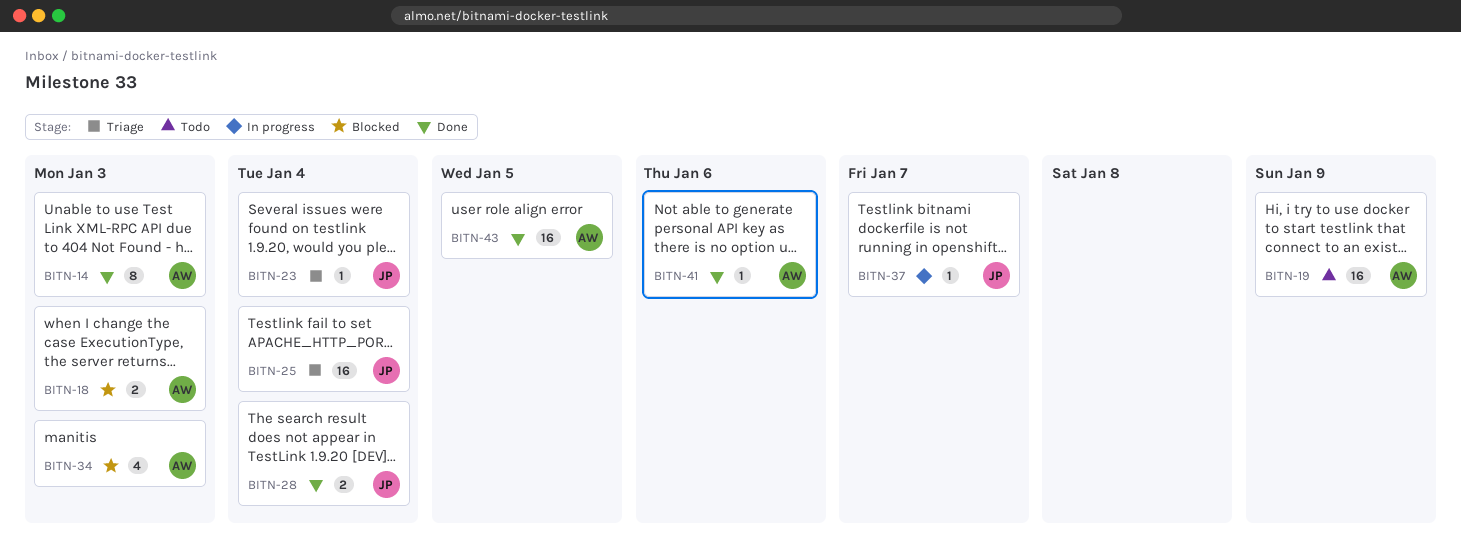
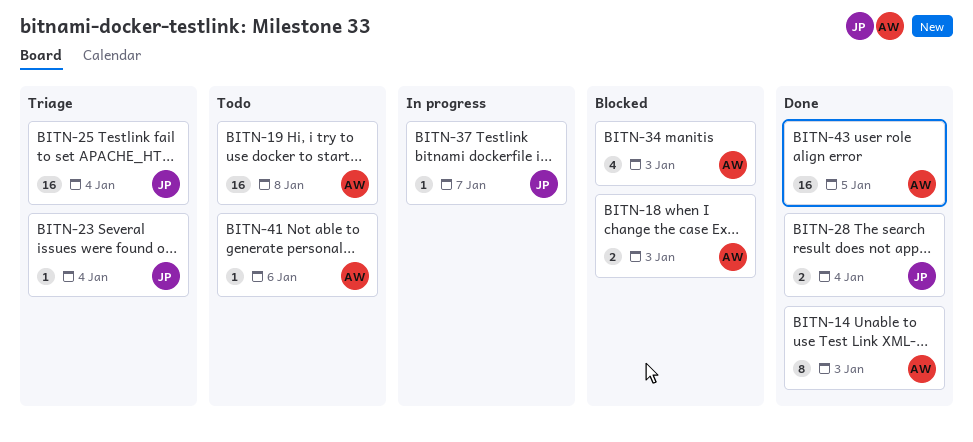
BITN-19, due: Jan 9 -> Jan 8
BITN-41, status: Done -> Todo

